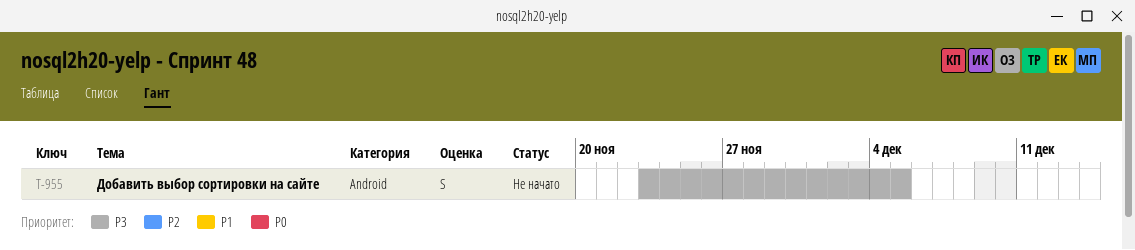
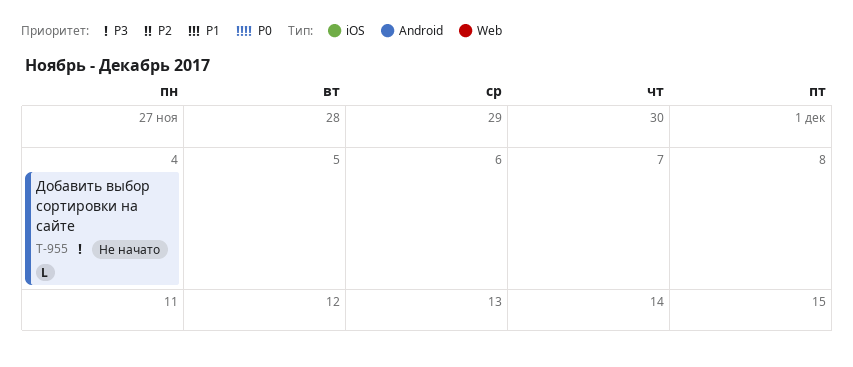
T-955, estimate: S -> L
T-955, due: Dec 5 -> Dec 4

